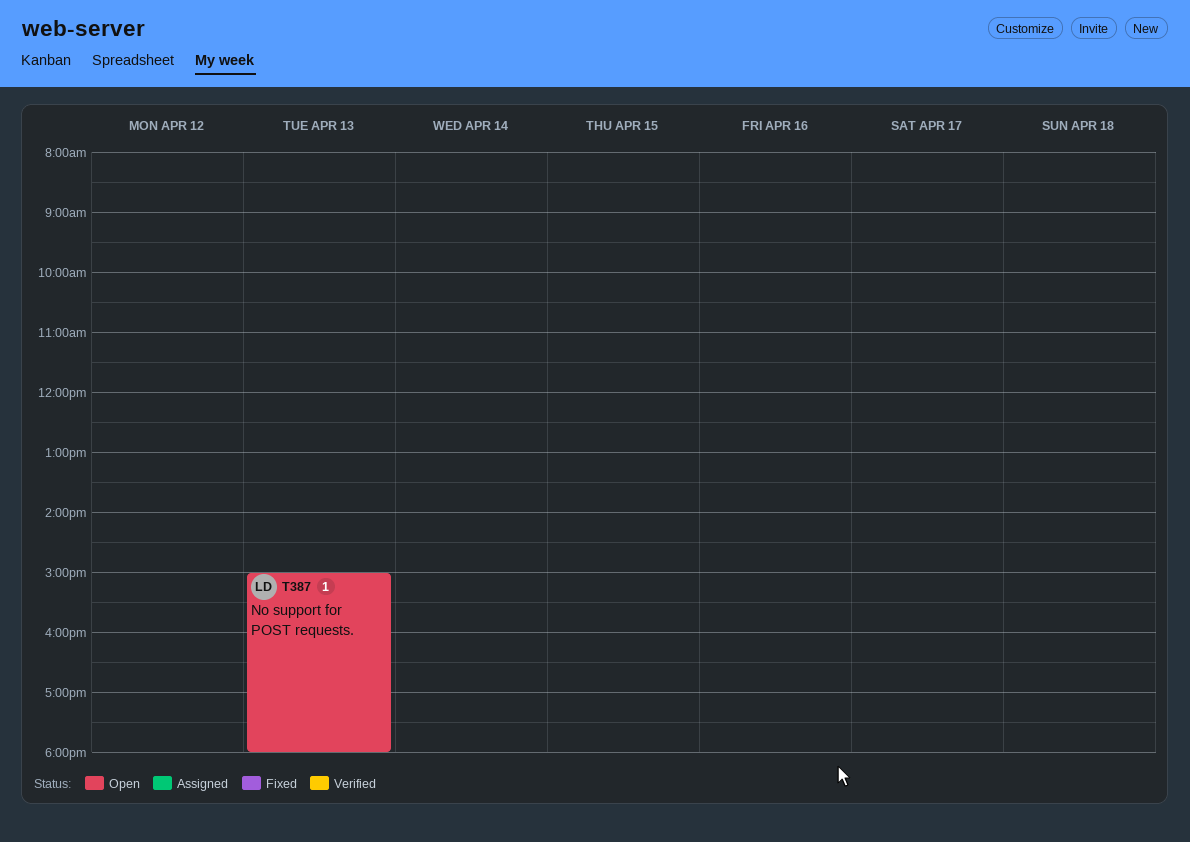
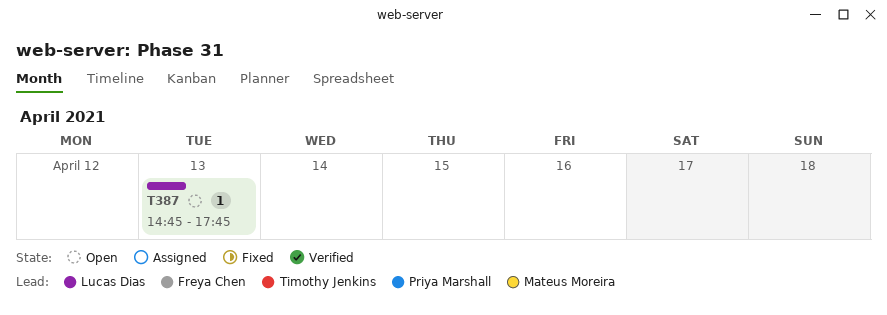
T387, begins: 15:00 -> 14:45
T387, ends: 18:00 -> 17:45

